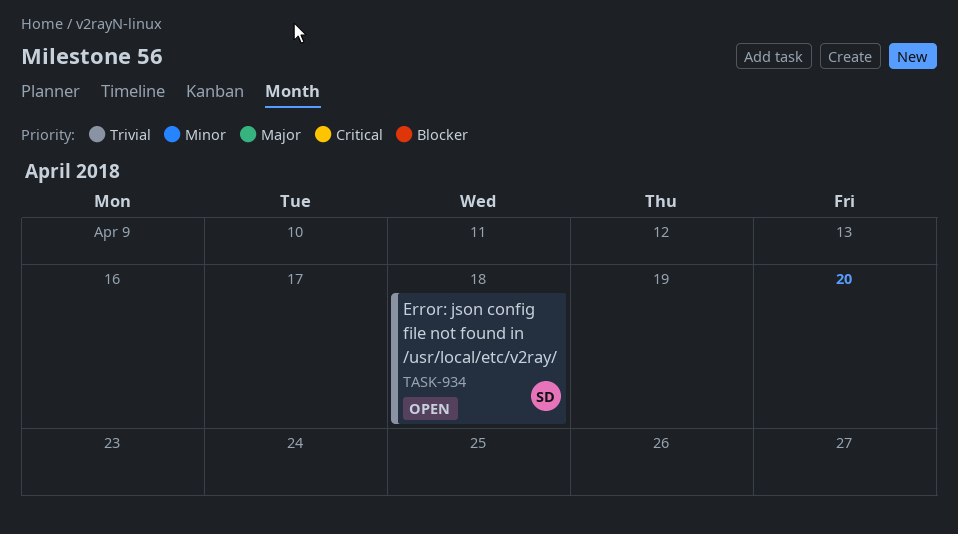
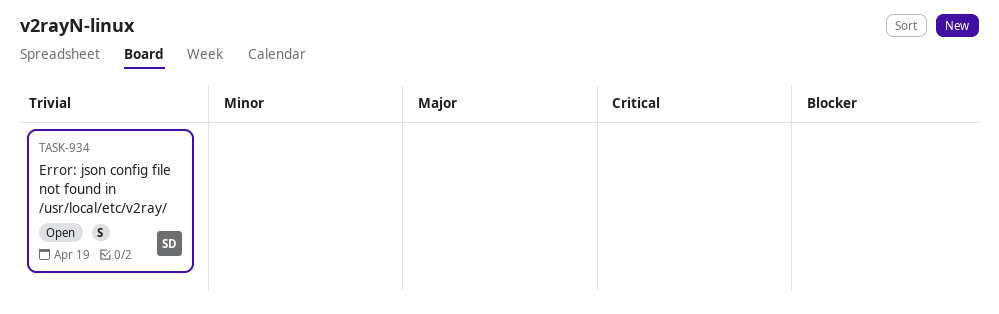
TASK-934, due: Apr 18 -> Apr 19

